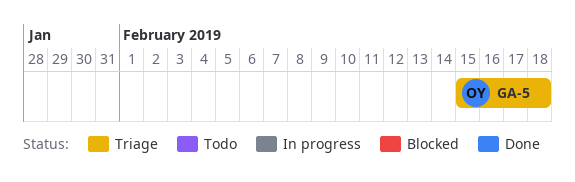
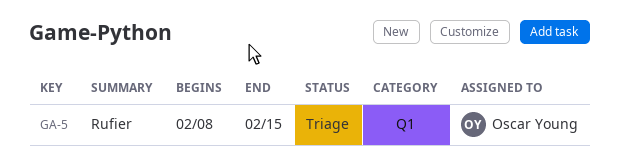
GA-5, start: Feb 15 -> Feb 8
GA-5, due: Feb 18 -> Feb 15

